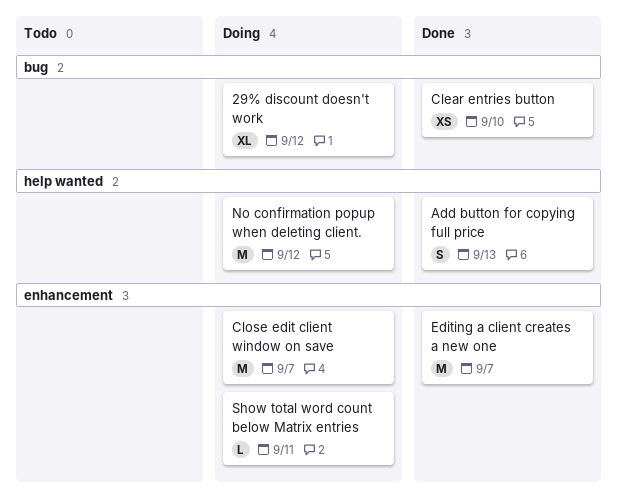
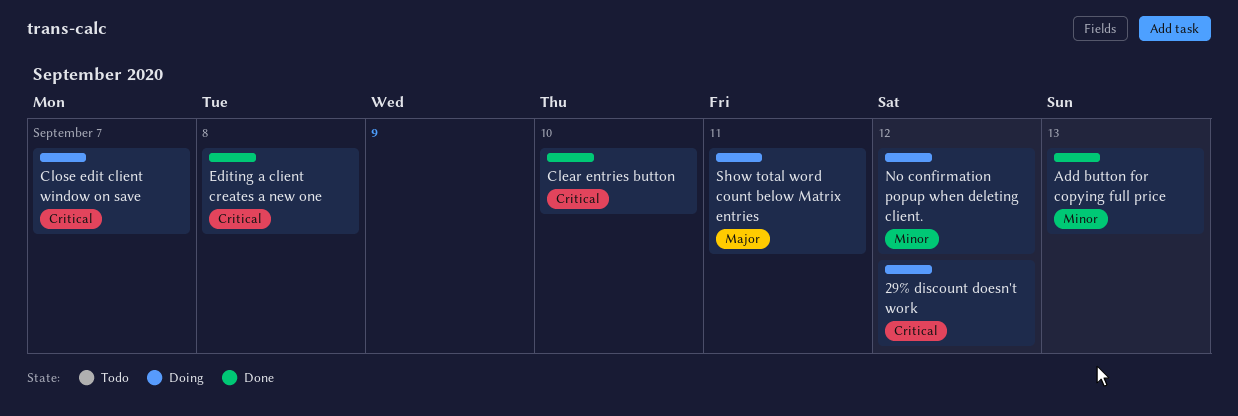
Editing a client creates a new one, due: Sep 7 -> Sep 8

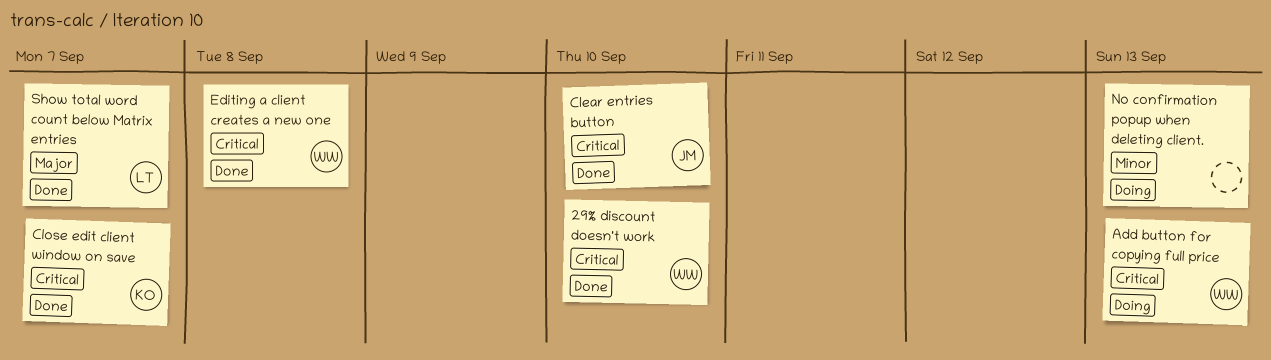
29% discount doesn't work, status: Doing -> Done
29% discount doesn't work, due: Sep 12 -> Sep 10
Add button for copying full price, status: Done -> Doing
Add button for copying full price, priority: Minor -> Critical
Close edit client window on save, status: Doing -> Done
No confirmation popup when deleting client., due: Sep 12 -> Sep 13
Show total word count below Matrix entries, status: Doing -> Done
Show total word count below Matrix entries, due: Sep 11 -> Sep 7

